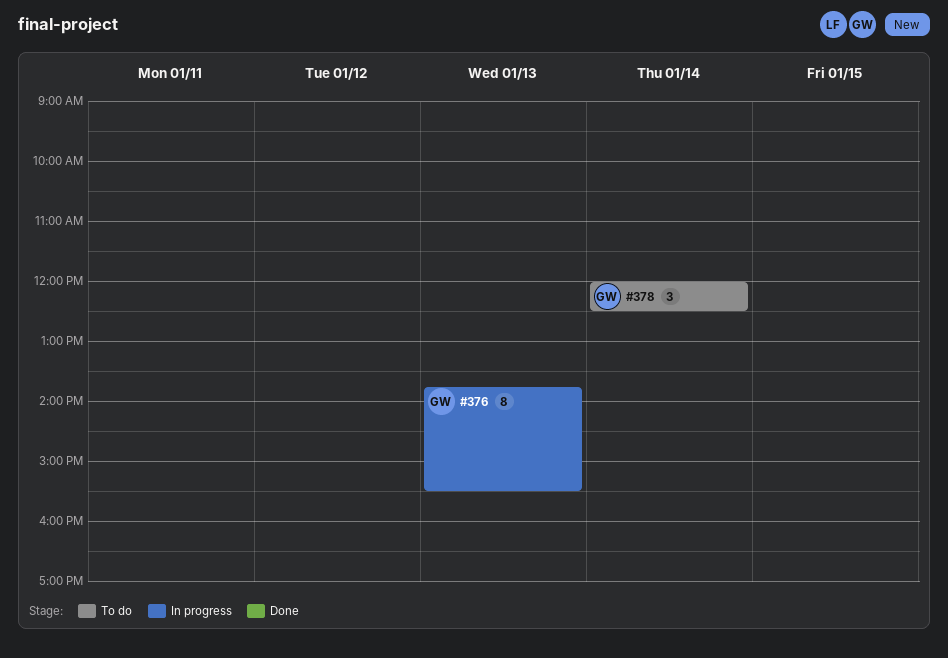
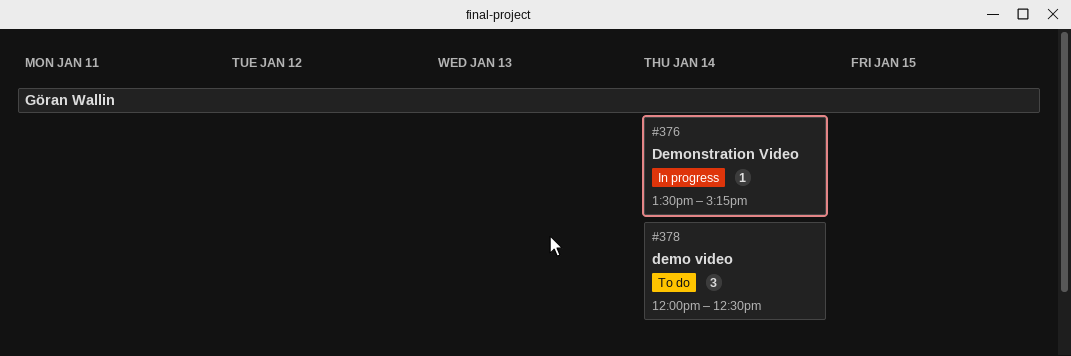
#376, estimate: 8 -> 1
#376, day: Jan 13 -> Jan 14
#376, begins: 13:45 -> 13:30
#376, ends: 15:30 -> 15:15

